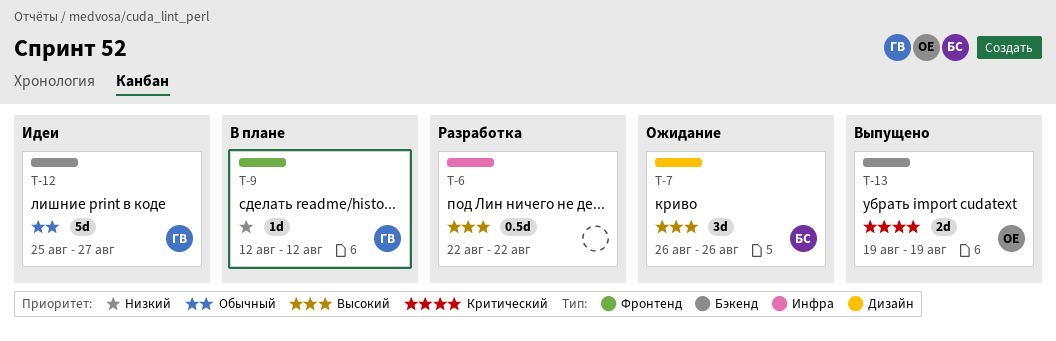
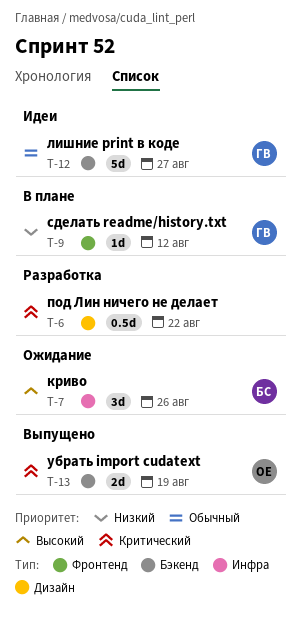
T-6, priority: Высокий -> Критический
T-6, label: Инфра -> Дизайн
T-7, label: Дизайн -> Инфра

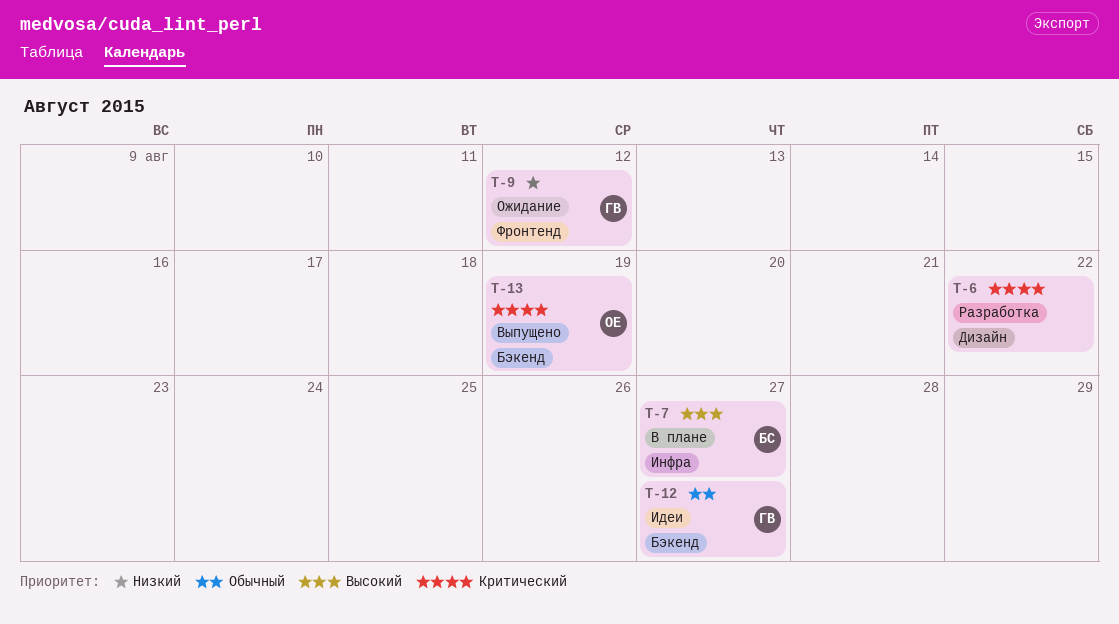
T-7, status: Ожидание -> В плане
T-7, due: Aug 26 -> Aug 27
T-9, status: В плане -> Ожидание

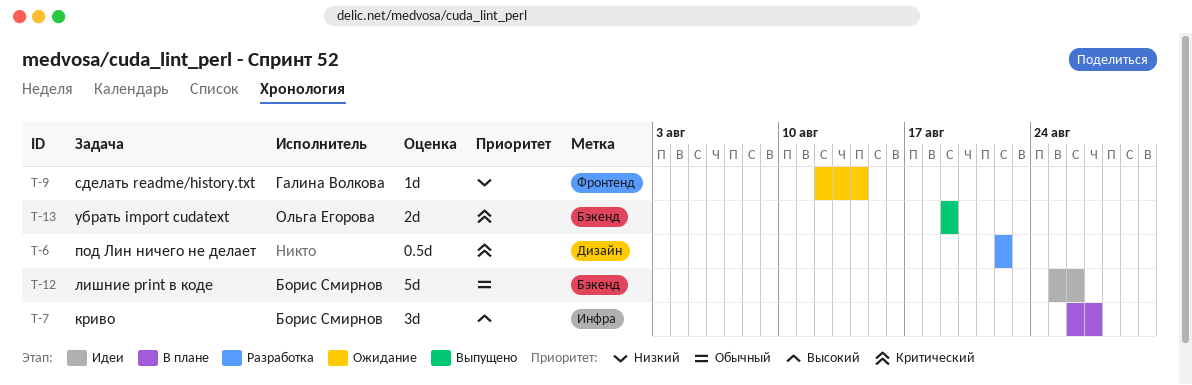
T-9, due: Aug 12 -> Aug 14
T-12, owner: Галина Волкова -> Борис Смирнов
T-12, due: Aug 27 -> Aug 26

